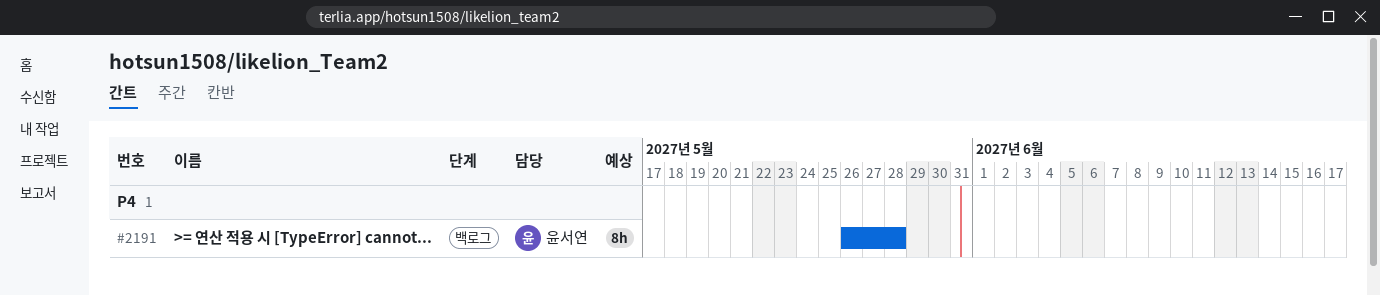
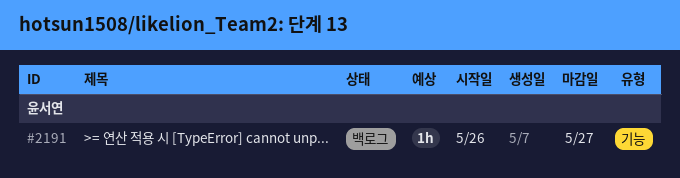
#2191, estimate: 8h -> 1h
#2191, due: May 28 -> May 27

